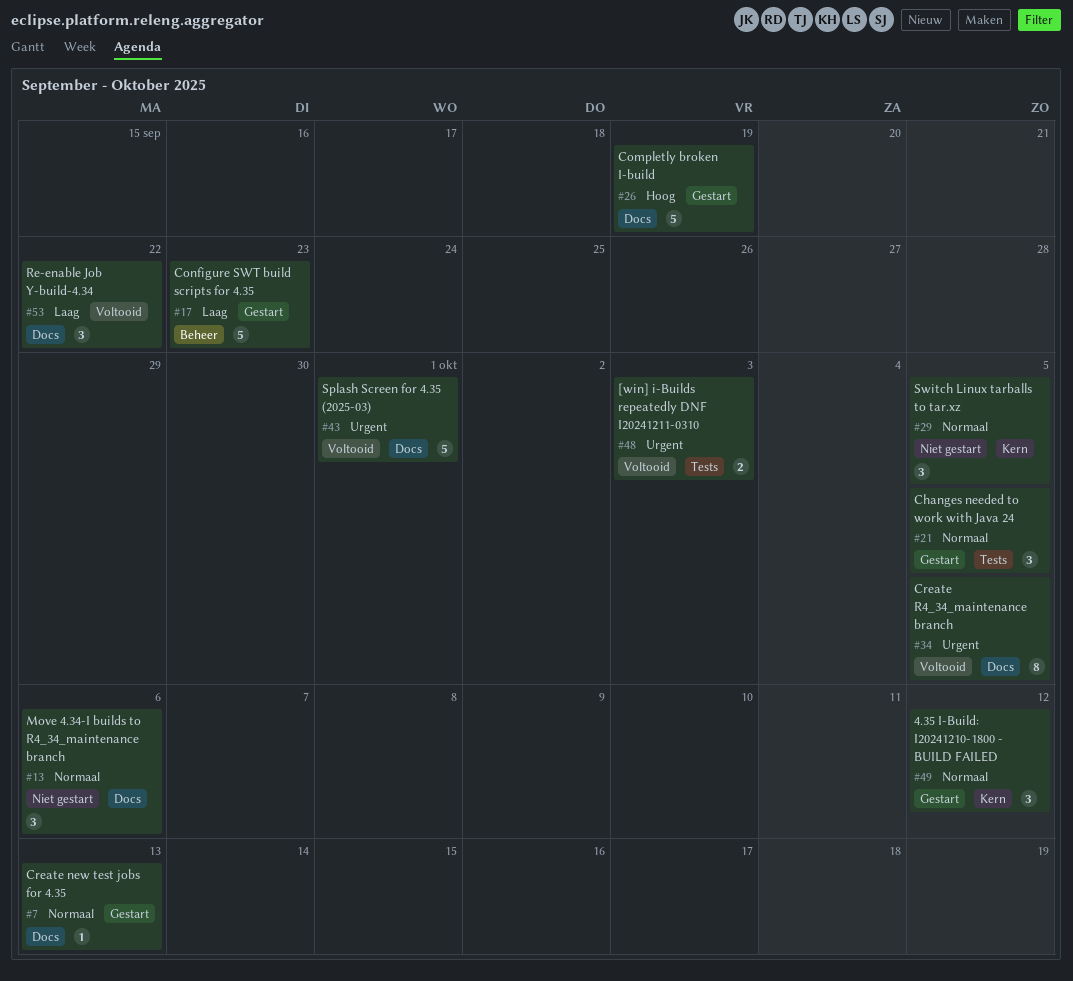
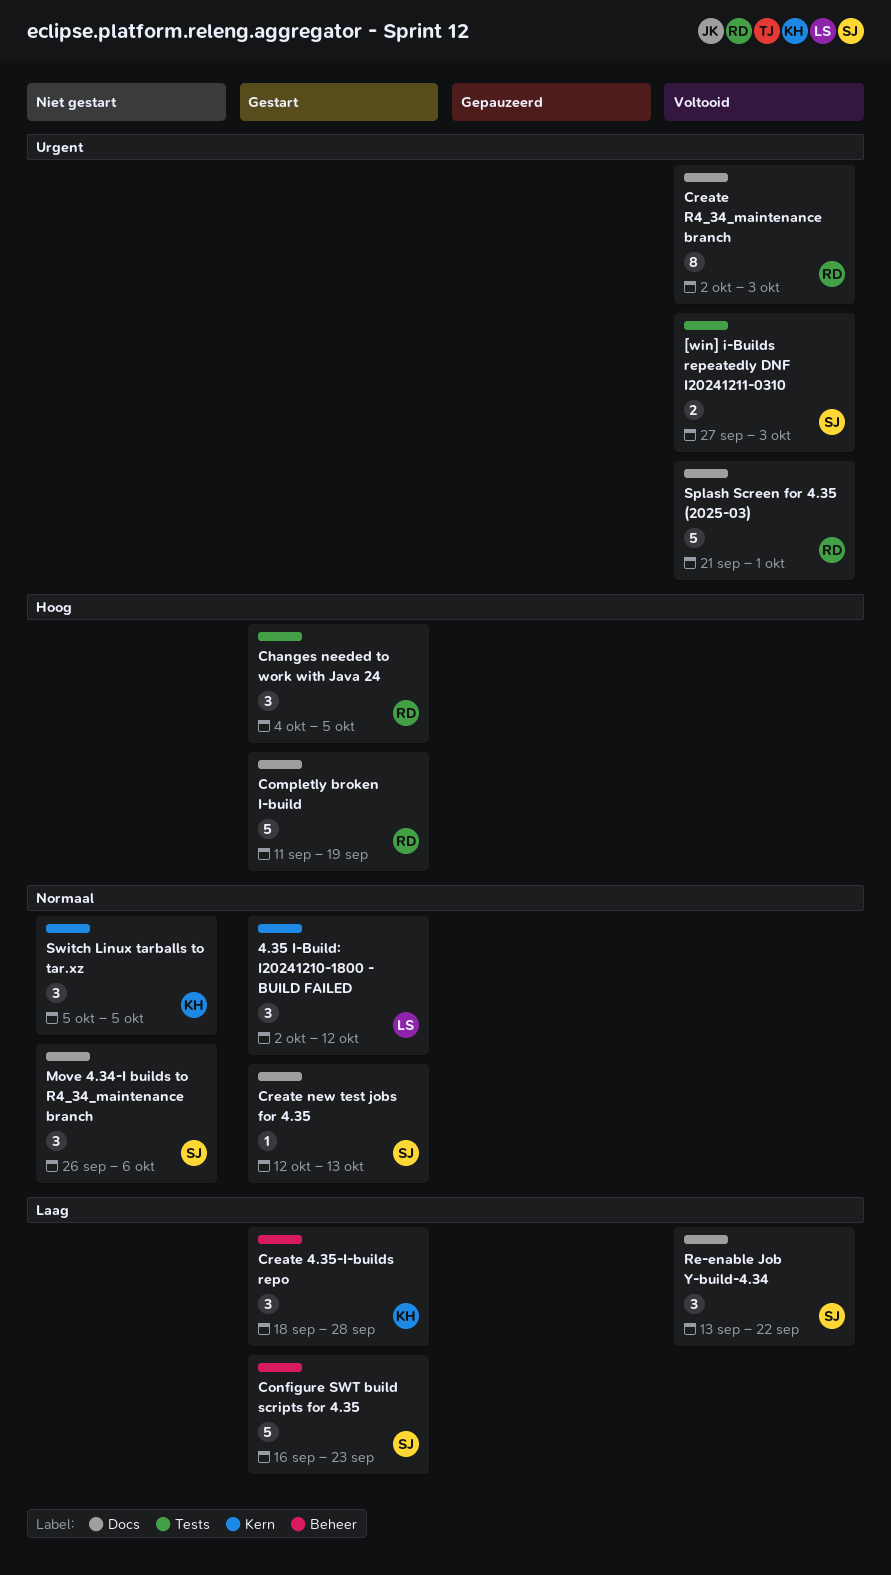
Changes needed to work with Java 24, priority: Normaal -> Hoog
Create 4.35-I-builds repo: none -> present
Create R4_34_maintenance branch, due: Oct 5 -> Oct 3

